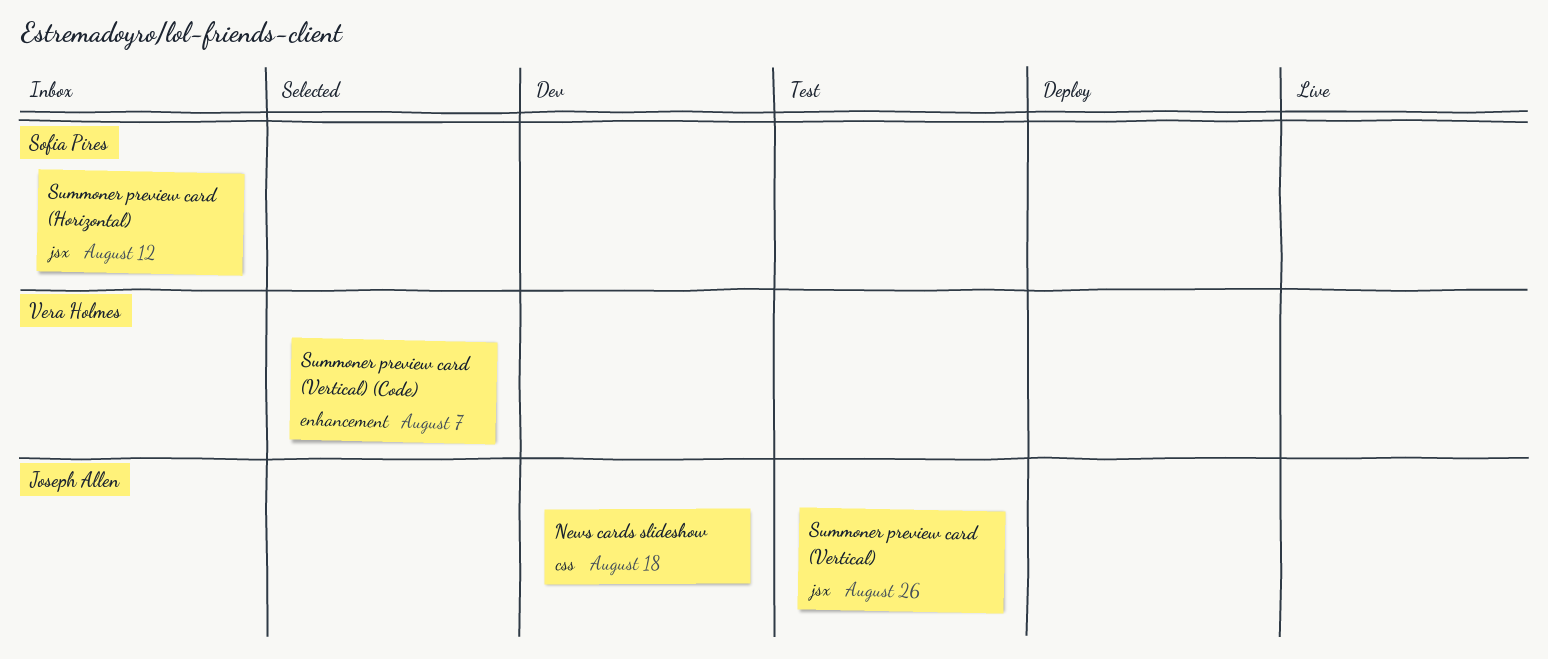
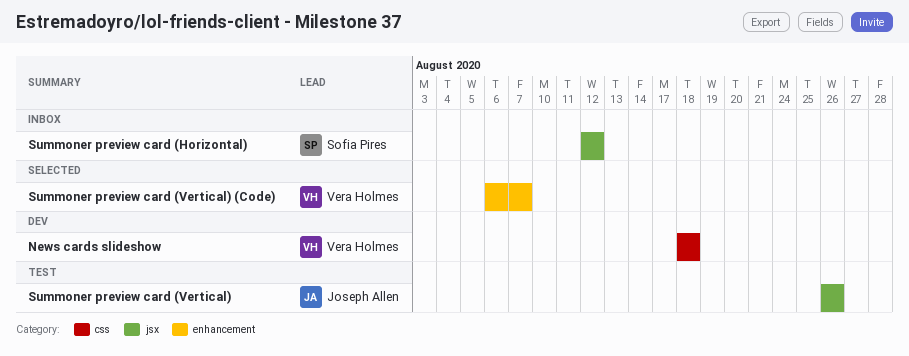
News cards slideshow, owner: Joseph Allen -> Vera Holmes

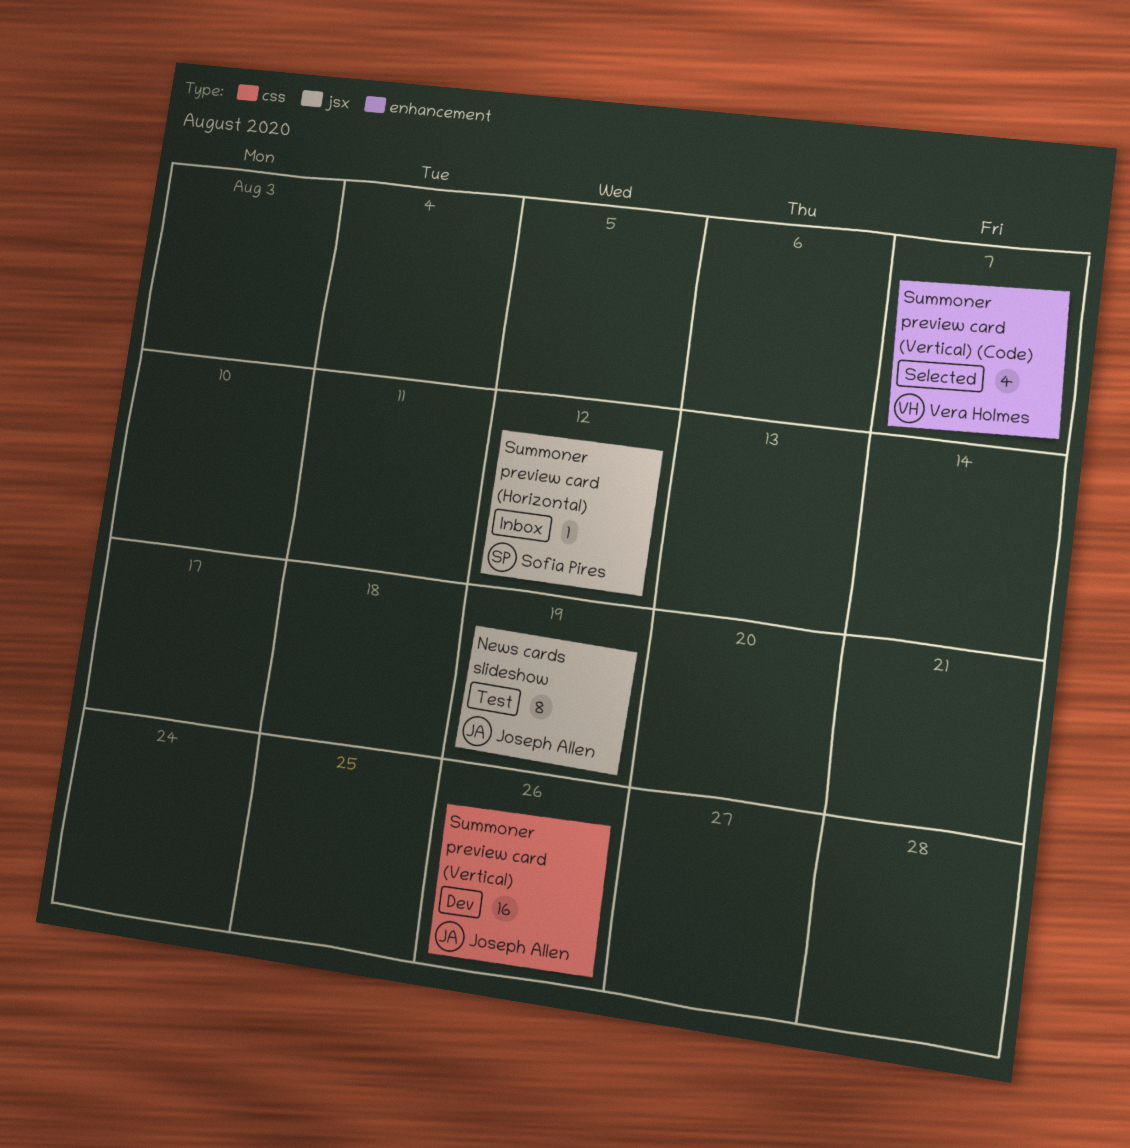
News cards slideshow, status: Dev -> Test
News cards slideshow, owner: Vera Holmes -> Joseph Allen
News cards slideshow, label: css -> jsx
News cards slideshow, due: Aug 18 -> Aug 19
Summoner preview card (Vertical), status: Test -> Dev
Summoner preview card (Vertical), label: jsx -> css

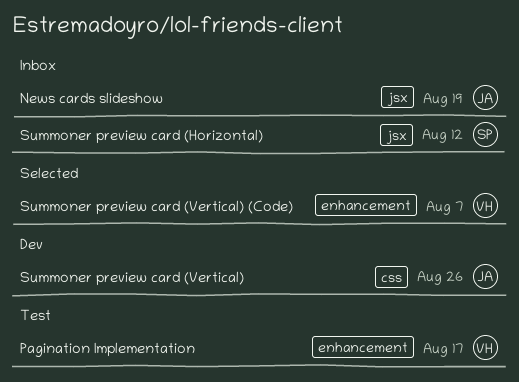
News cards slideshow, status: Test -> Inbox
Pagination Implementation: none -> present

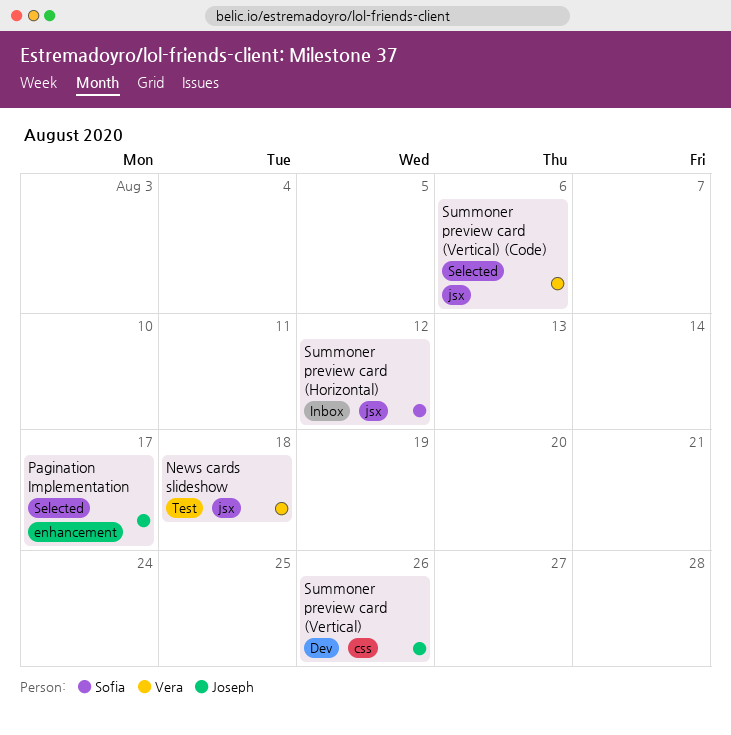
News cards slideshow, status: Inbox -> Test
News cards slideshow, owner: Joseph -> Vera
News cards slideshow, due: Aug 19 -> Aug 18
Pagination Implementation, status: Test -> Selected
Pagination Implementation, owner: Vera -> Joseph
Summoner preview card (Vertical) (Code), label: enhancement -> jsx
Summoner preview card (Vertical) (Code), due: Aug 7 -> Aug 6

